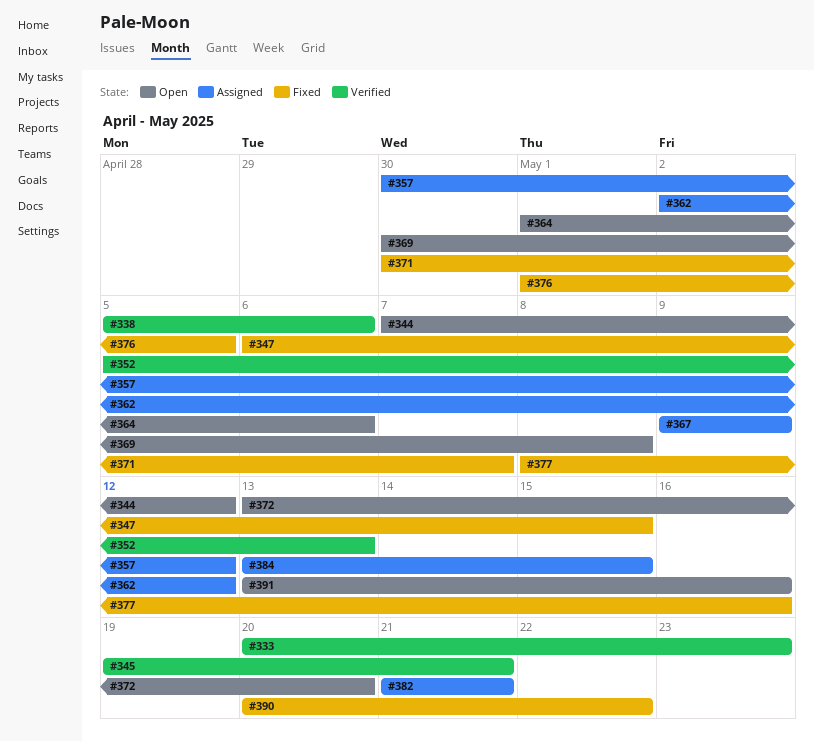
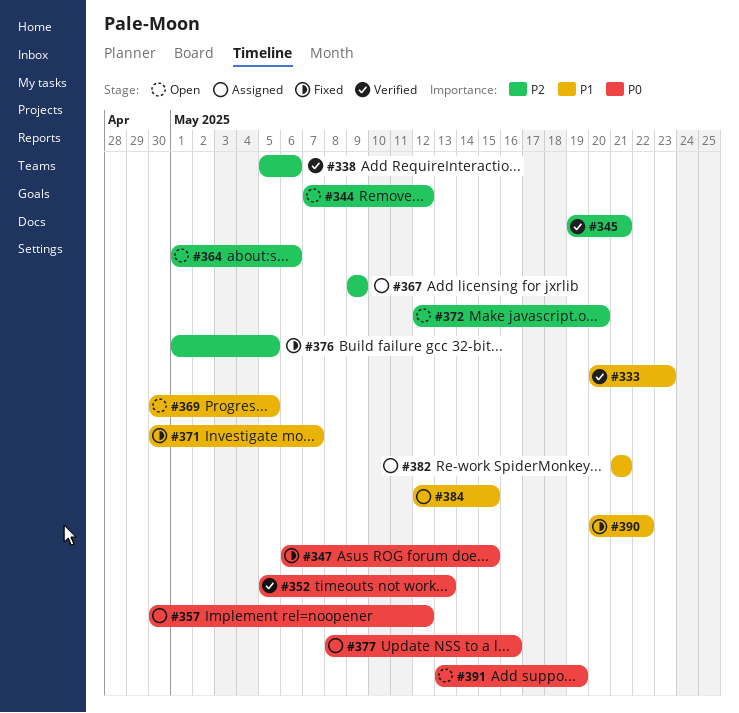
#362: present -> none
#369, due: May 8 -> May 5
#372, start: May 13 -> May 12
#377, status: Fixed -> Assigned
#384, start: May 13 -> May 12
#391, due: May 16 -> May 19

